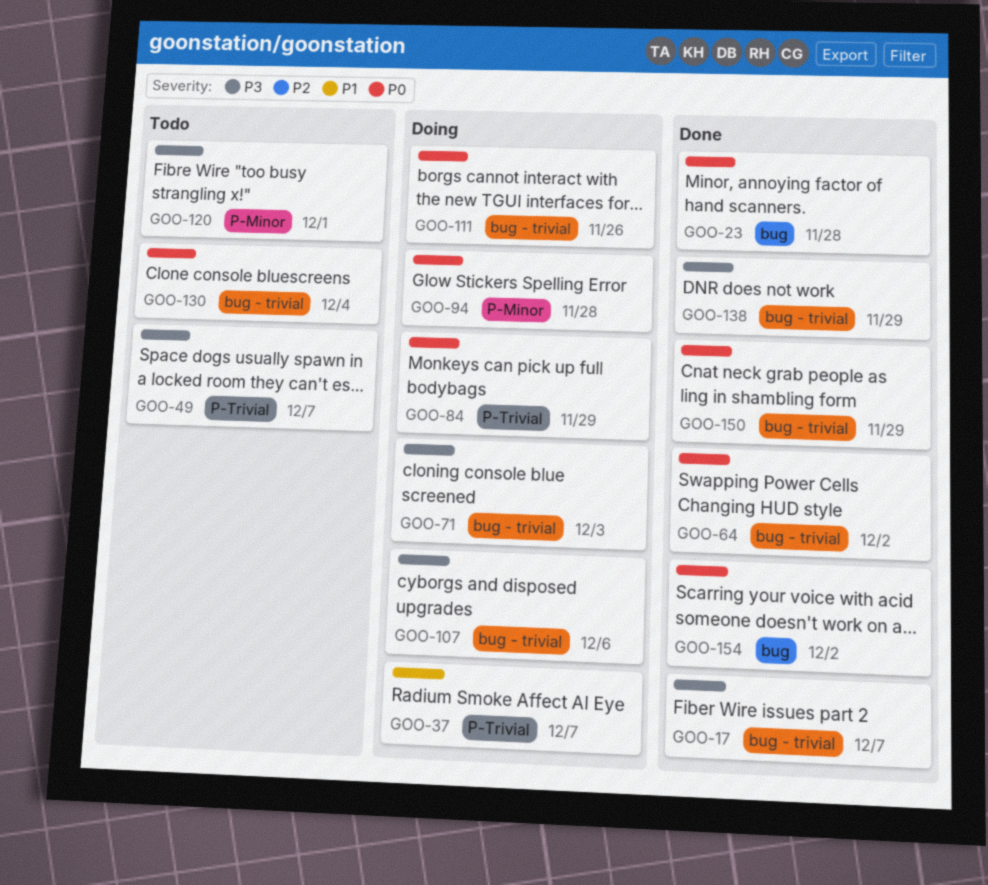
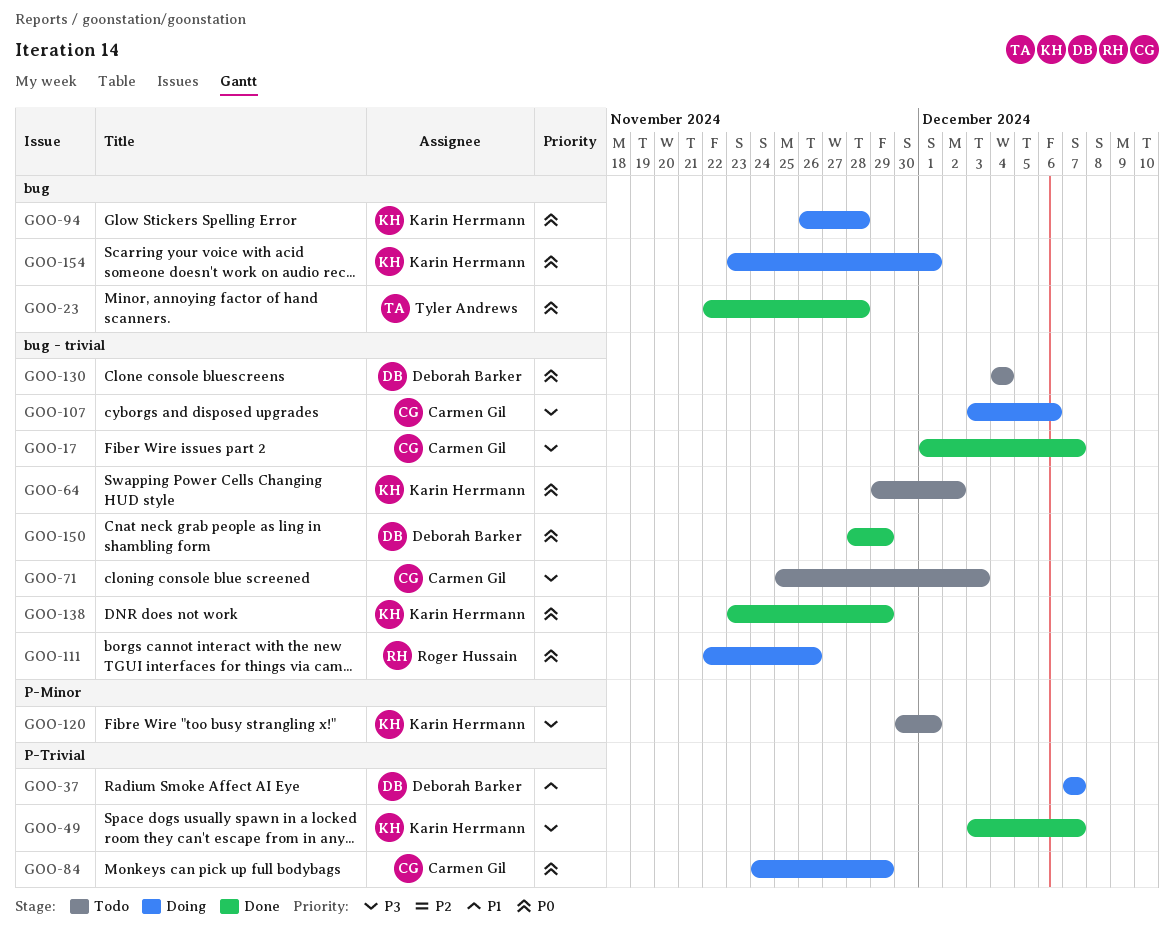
GOO-49, status: Todo -> Done
GOO-64, status: Done -> Todo
GOO-71, status: Doing -> Todo
GOO-94, label: P-Minor -> bug
GOO-138, priority: P3 -> P0
GOO-154, status: Done -> Doing
GOO-154, due: Dec 2 -> Dec 1

